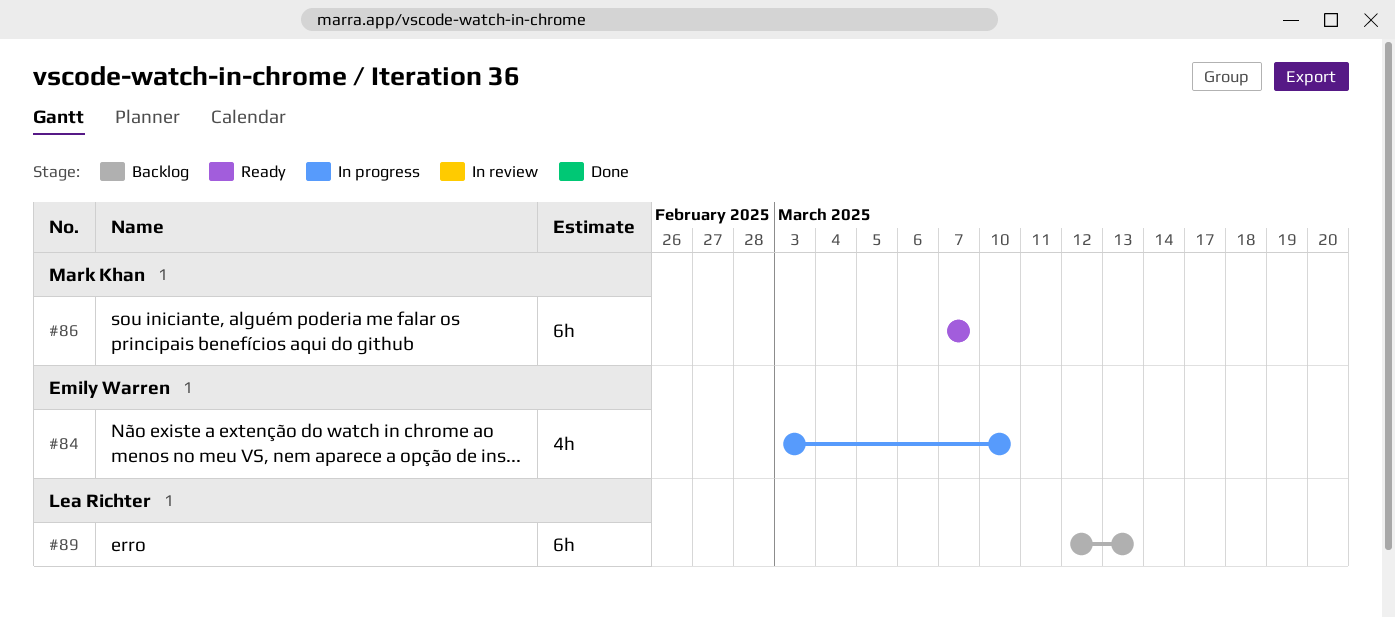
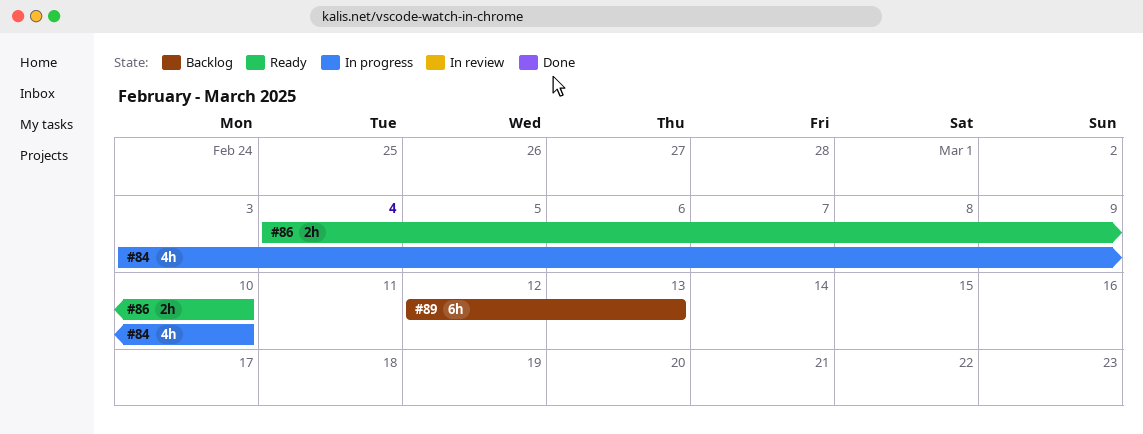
#86, estimate: 6h -> 2h
#86, start: Mar 7 -> Mar 4
#86, due: Mar 7 -> Mar 10

